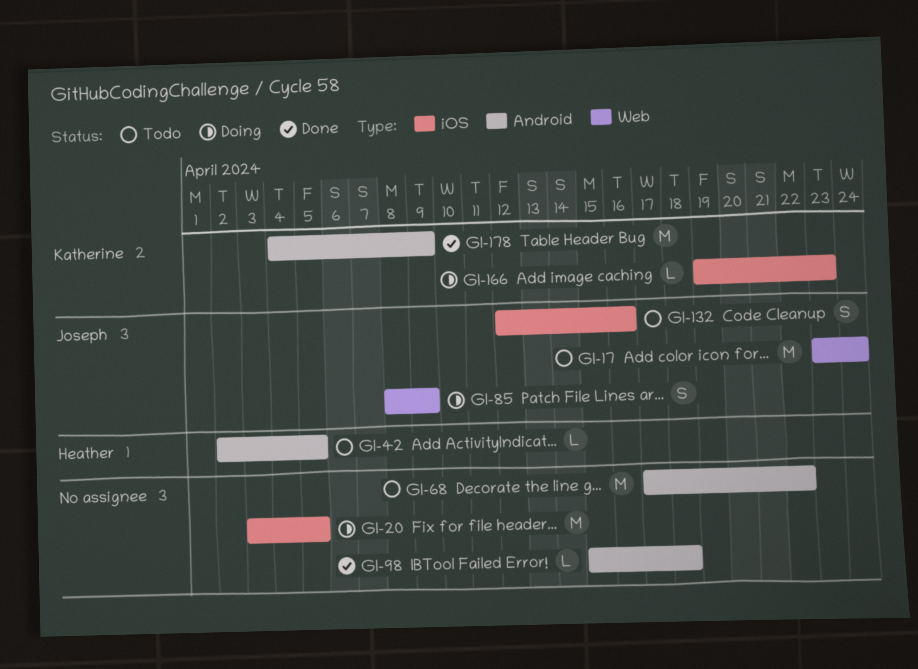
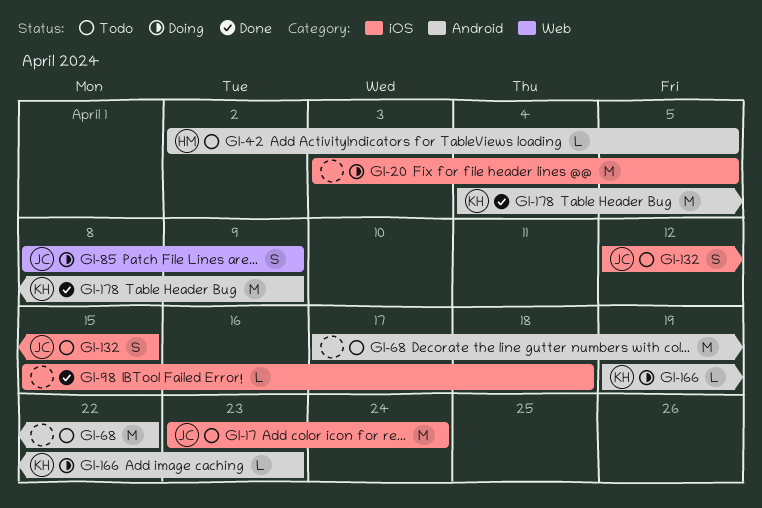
GI-17, label: Web -> iOS
GI-98, label: Android -> iOS
GI-132, due: Apr 16 -> Apr 15
GI-166, label: iOS -> Android

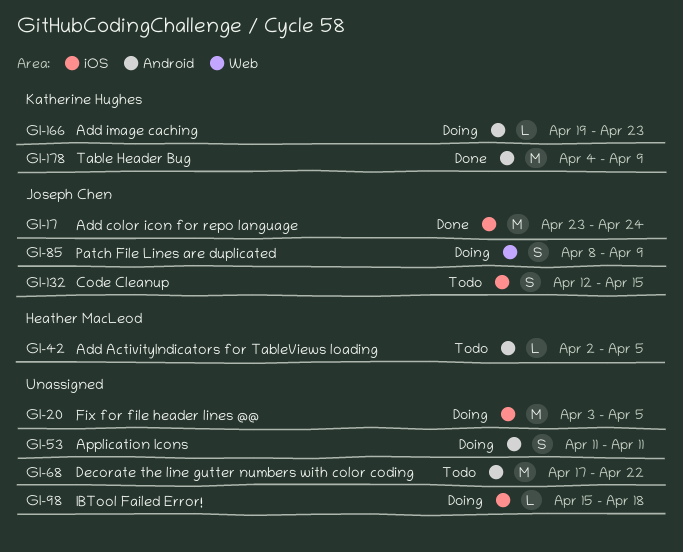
GI-17, status: Todo -> Done
GI-53: none -> present
GI-98, status: Done -> Doing

